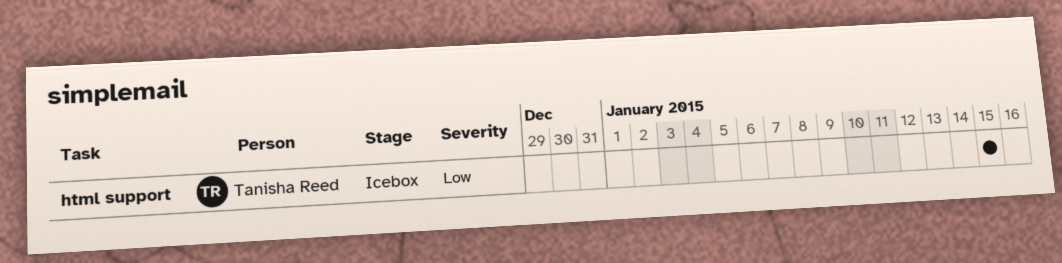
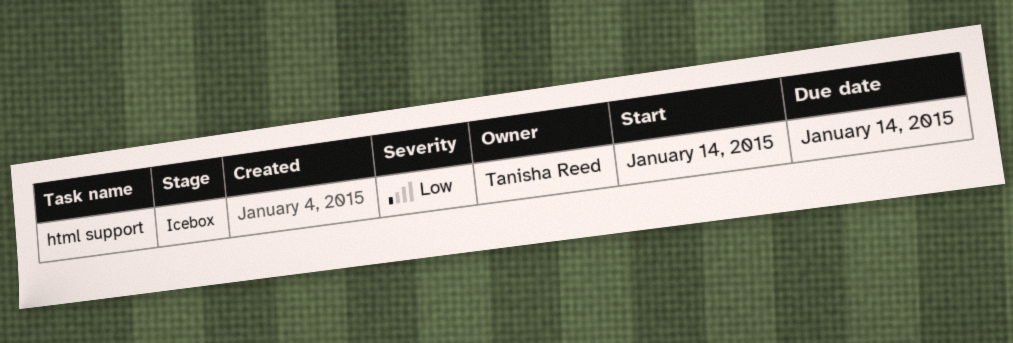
html support, start: Jan 15 -> Jan 14
html support, due: Jan 15 -> Jan 14

